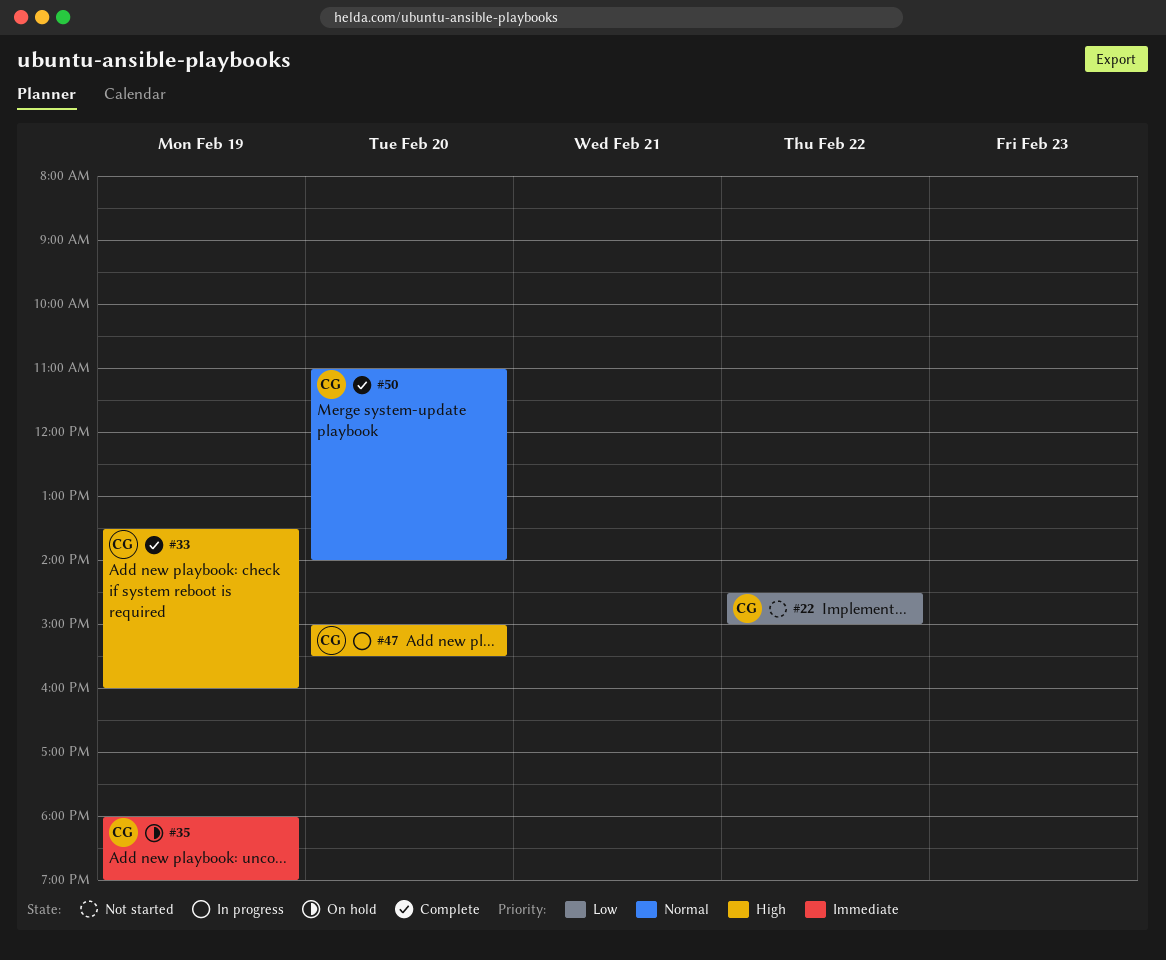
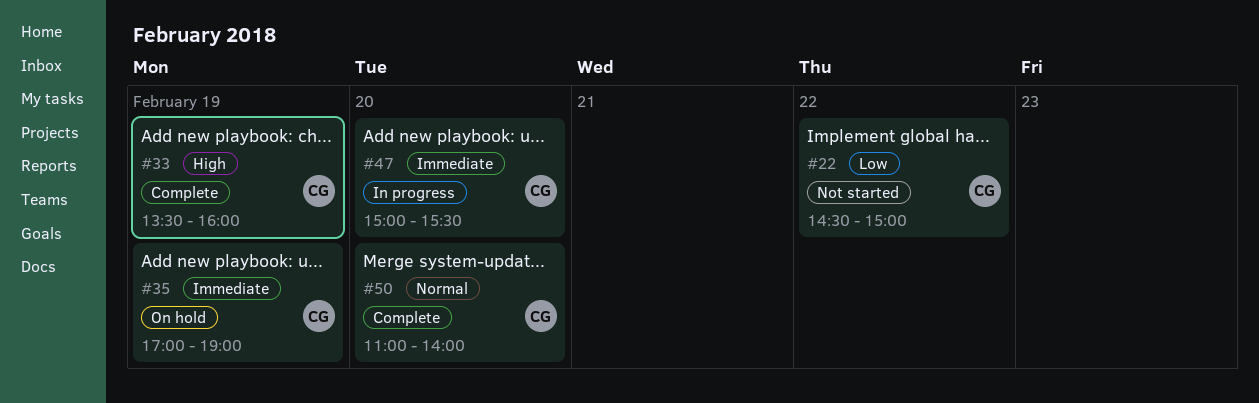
#35, begins: 18:00 -> 17:00
#47, priority: High -> Immediate

